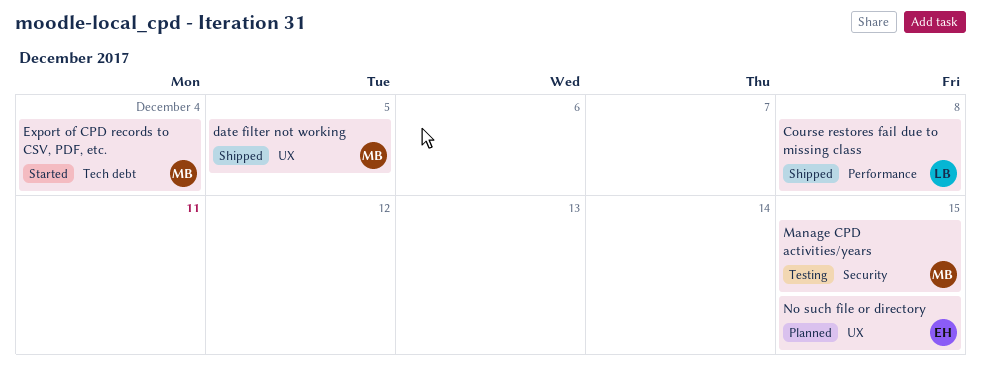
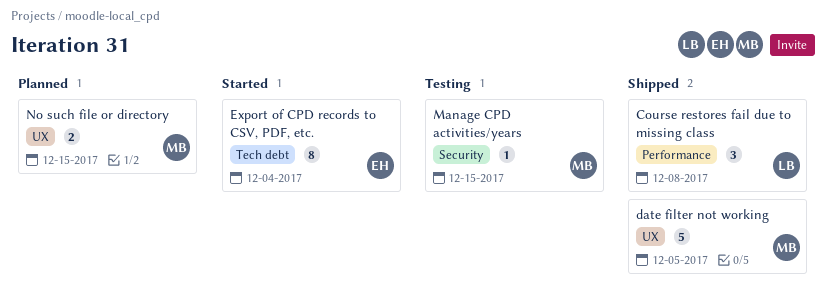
Export of CPD records to CSV, PDF, etc., owner: MB -> EH
No such file or directory, owner: EH -> MB

